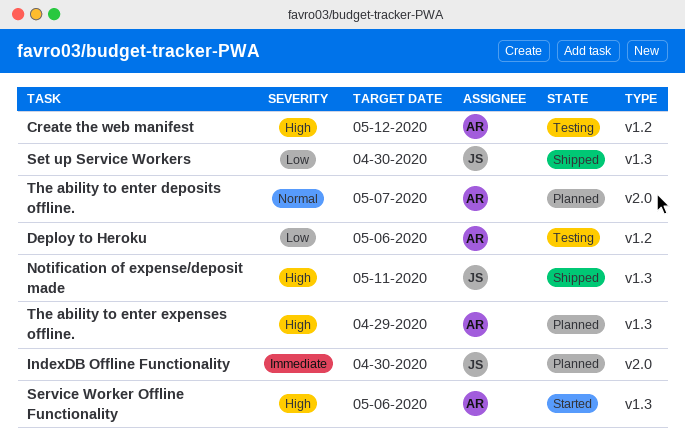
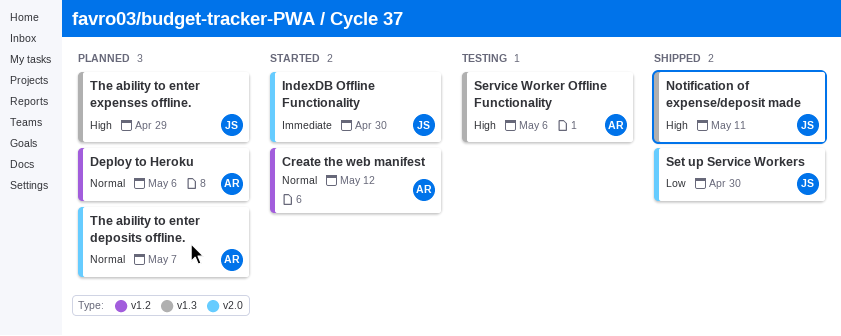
Create the web manifest, status: Testing -> Started
Create the web manifest, priority: High -> Normal
Deploy to Heroku, status: Testing -> Planned
Deploy to Heroku, priority: Low -> Normal
IndexDB Offline Functionality, status: Planned -> Started
Service Worker Offline Functionality, status: Started -> Testing
Set up Service Workers, label: v1.3 -> v2.0
The ability to enter expenses offline., owner: AR -> JS

